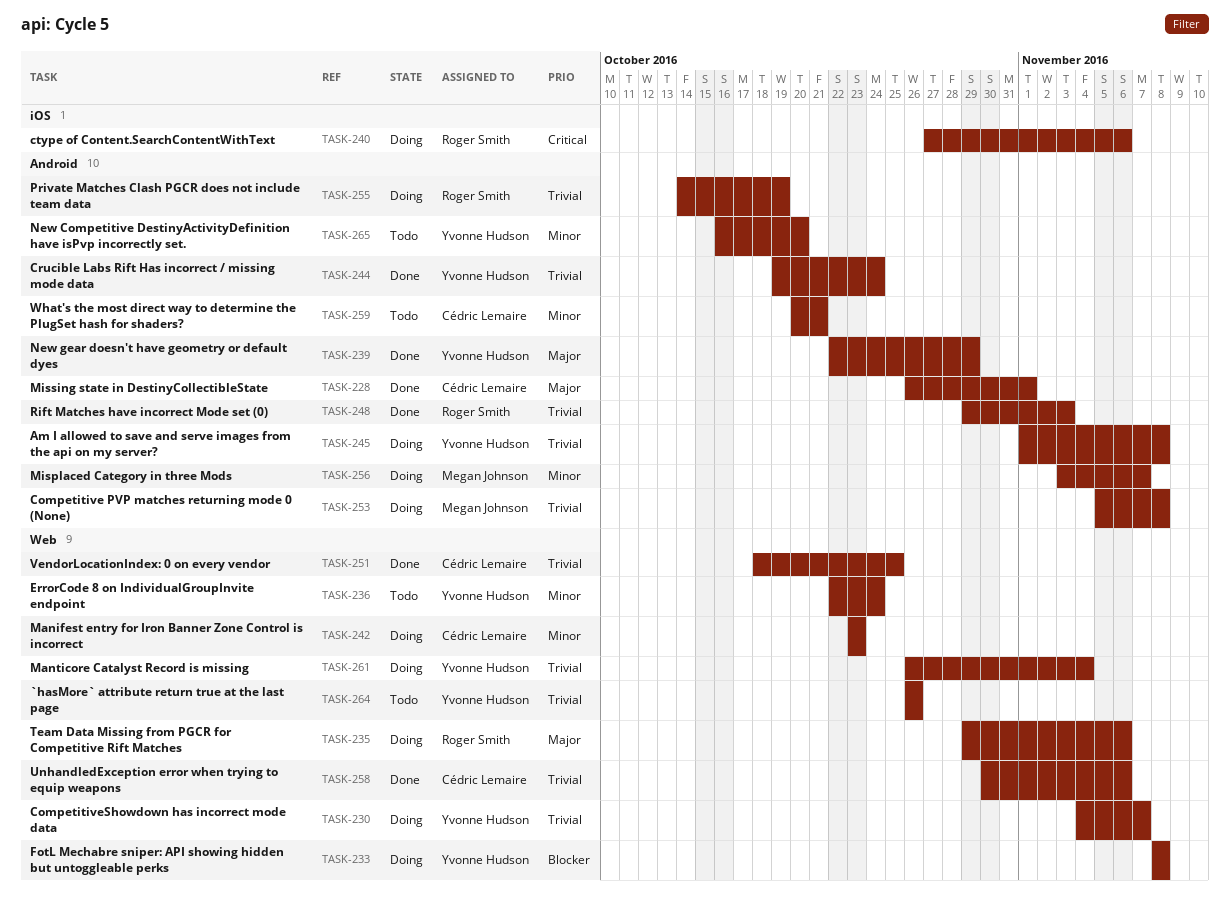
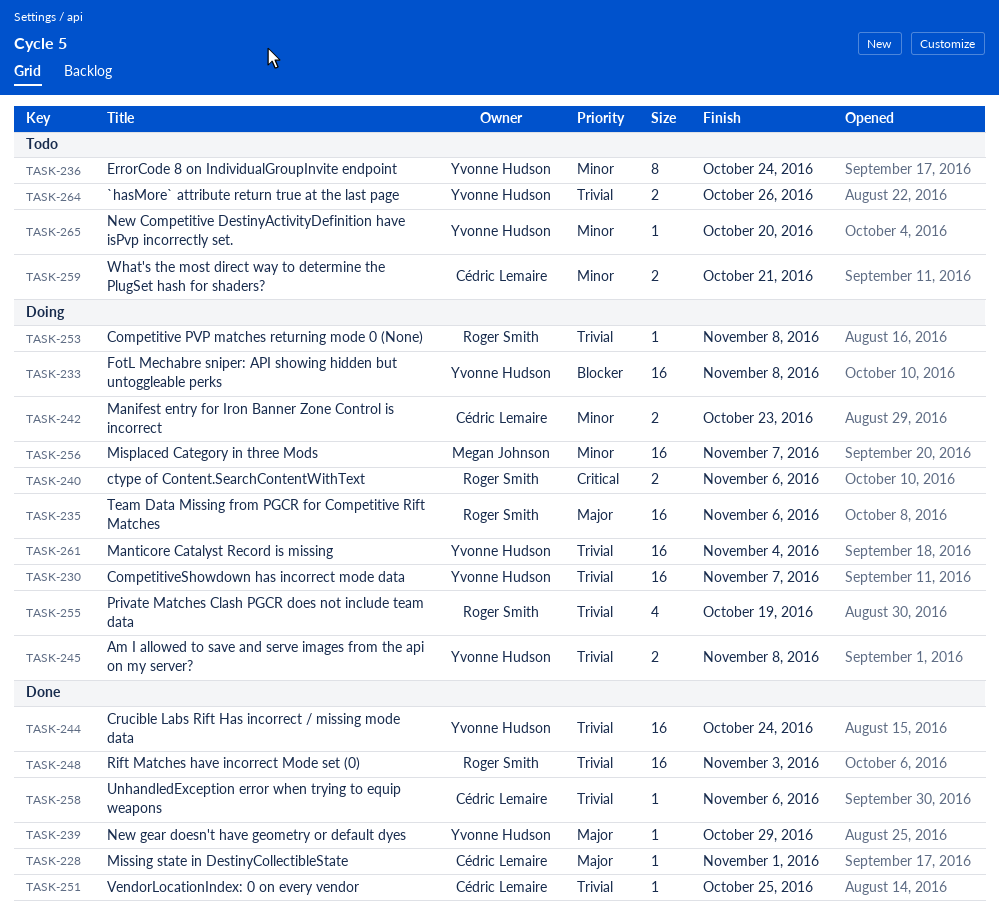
TASK-253, owner: Megan Johnson -> Roger Smith

